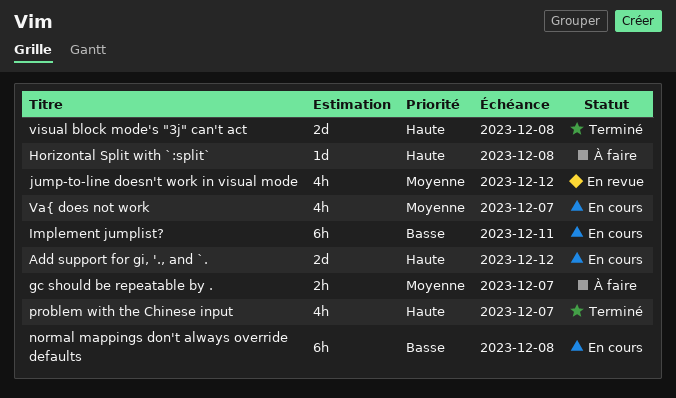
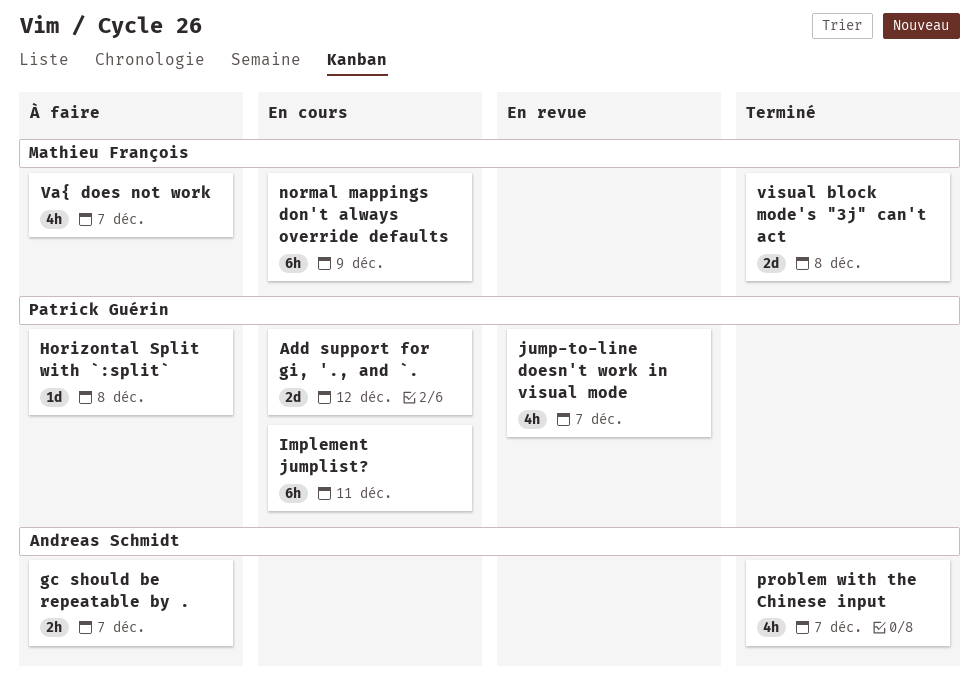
jump-to-line doesn't work in visual mode, due: Dec 12 -> Dec 7
normal mappings don't always override defaults, due: Dec 8 -> Dec 9
Va{ does not work, status: En cours -> À faire

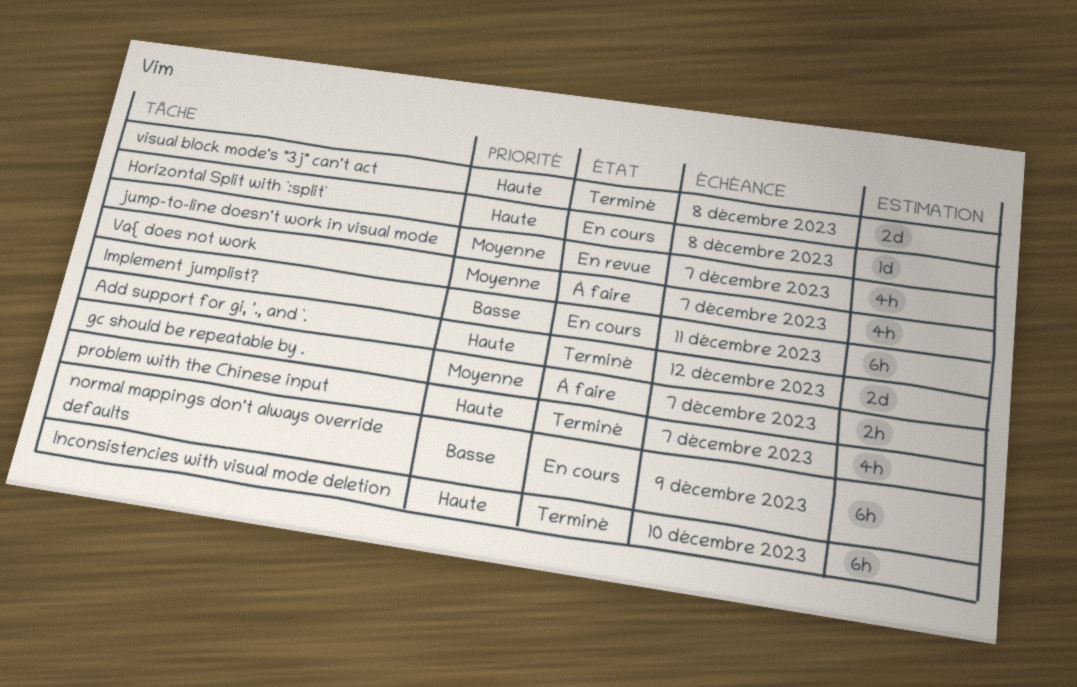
Add support for gi, '., and `., status: En cours -> Terminé
Horizontal Split with `:split`, status: À faire -> En cours
Inconsistencies with visual mode deletion: none -> present

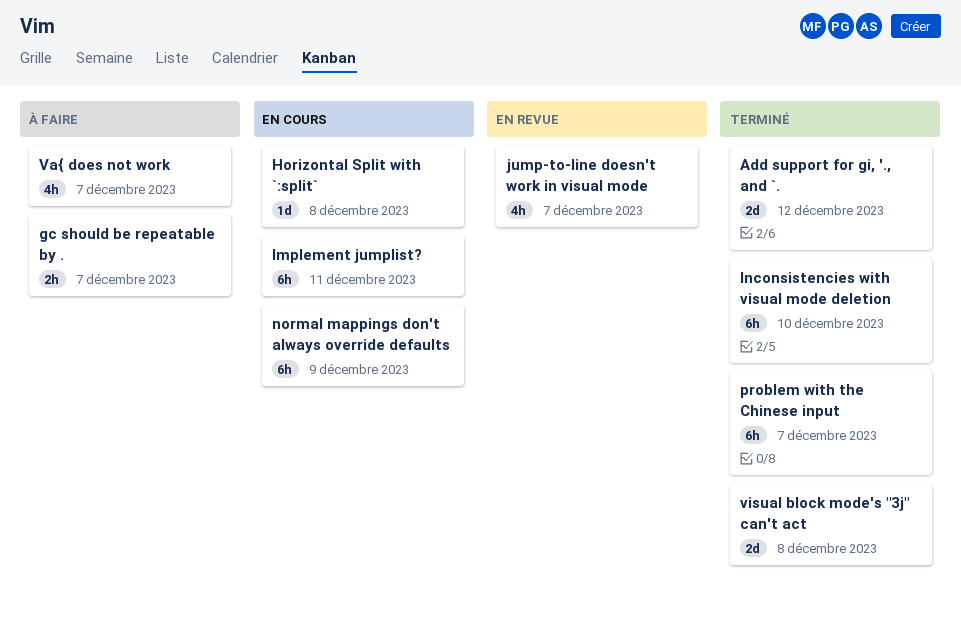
problem with the Chinese input, estimate: 4h -> 6h

